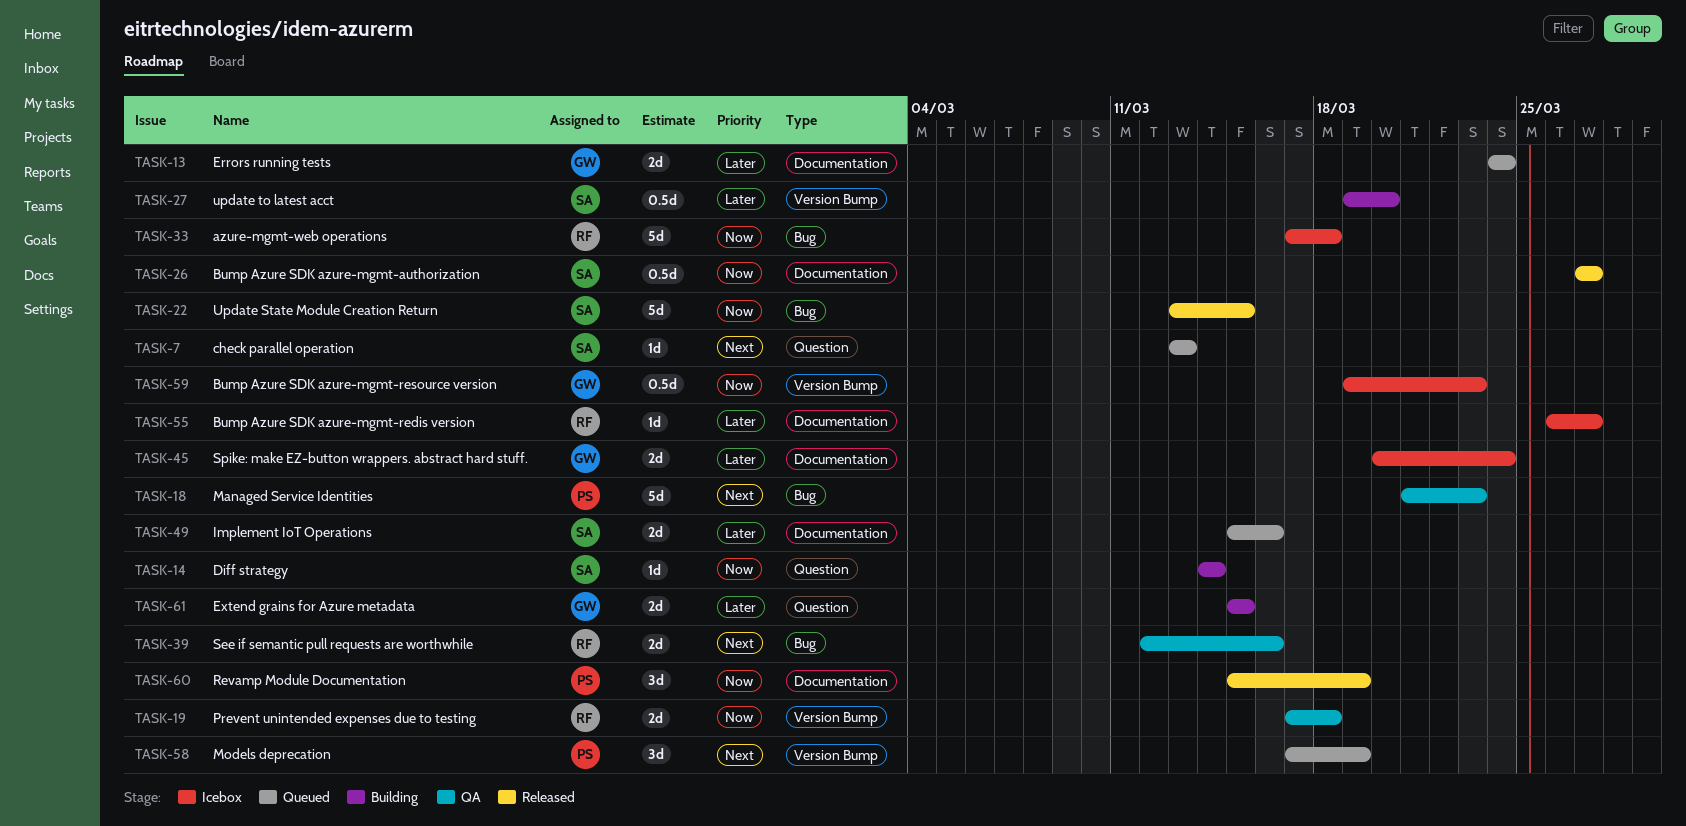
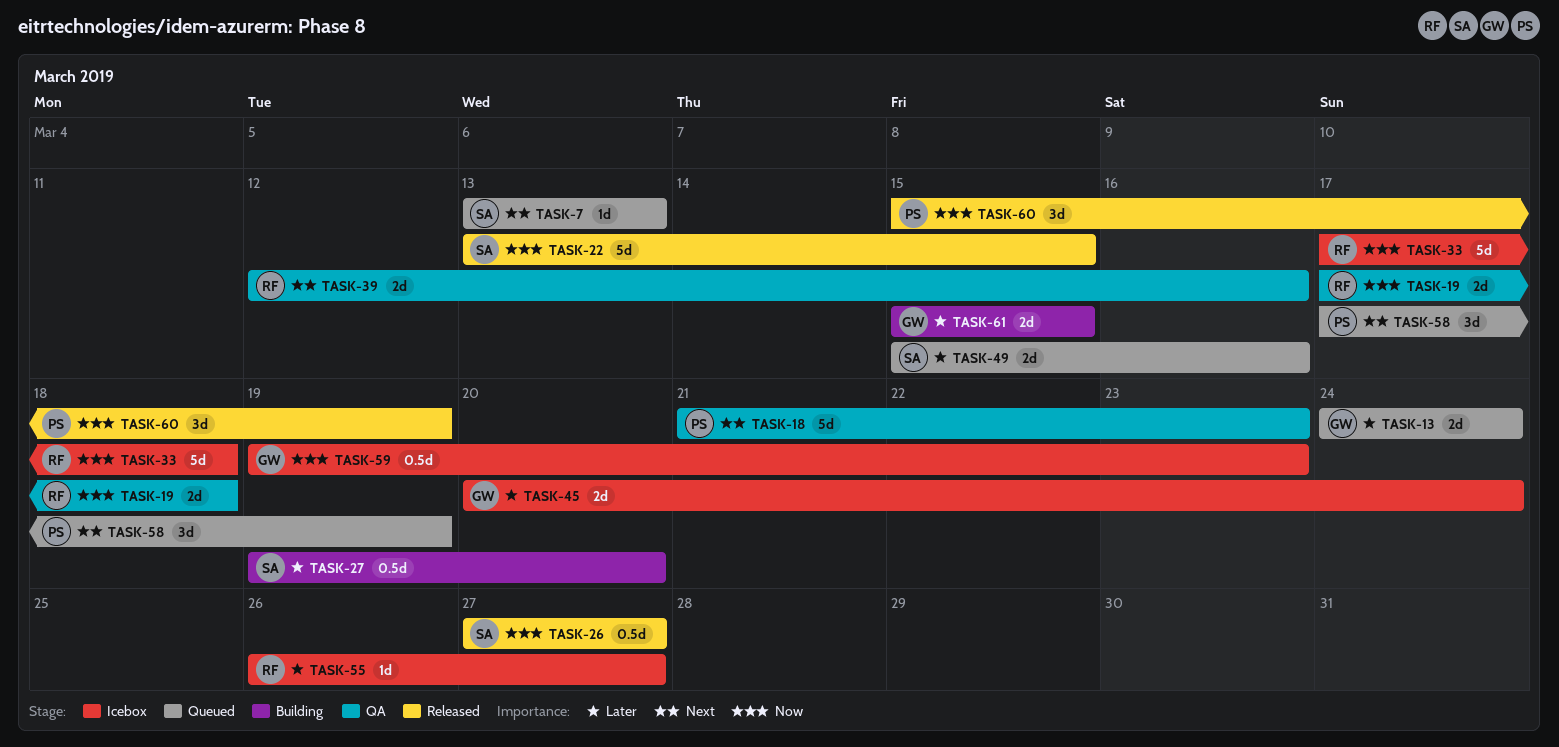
TASK-14: present -> none

